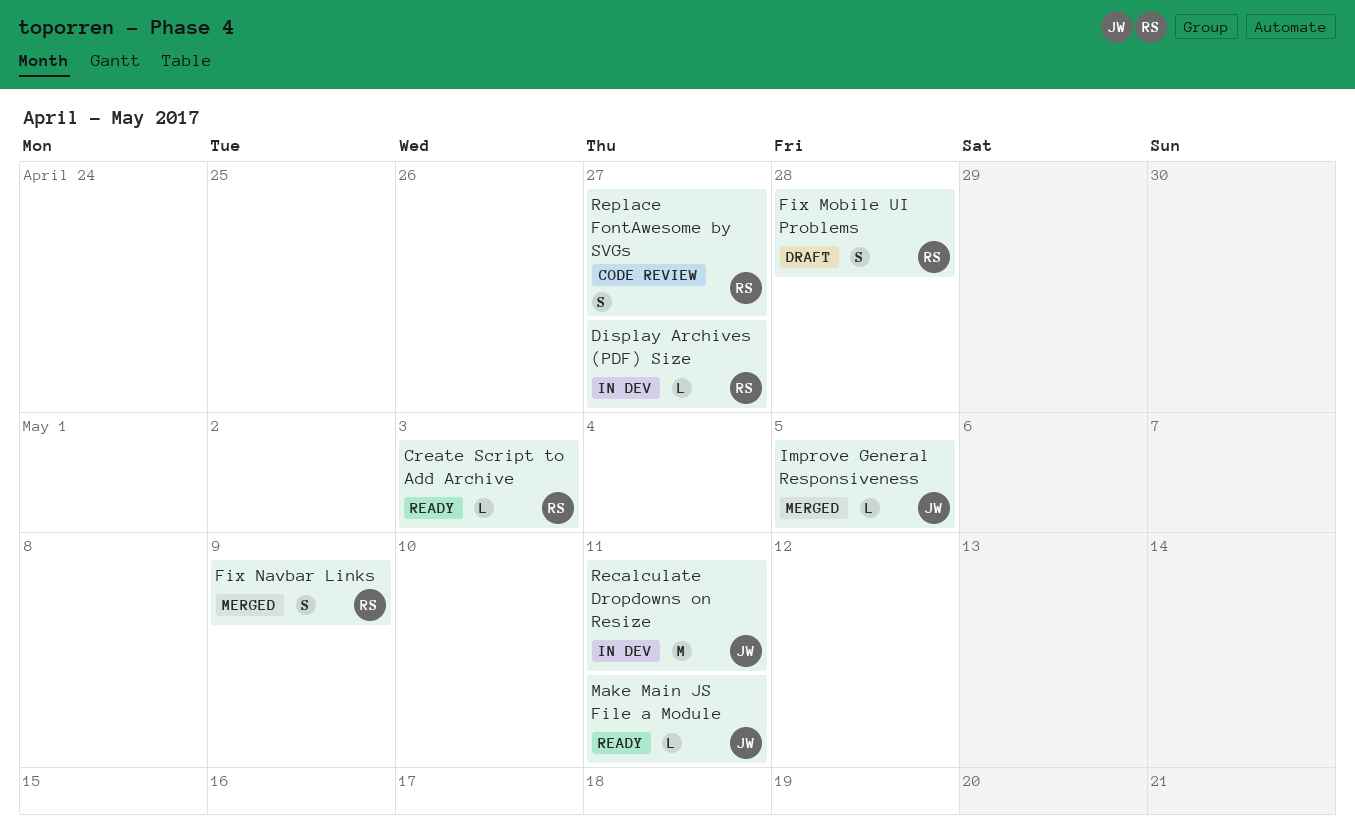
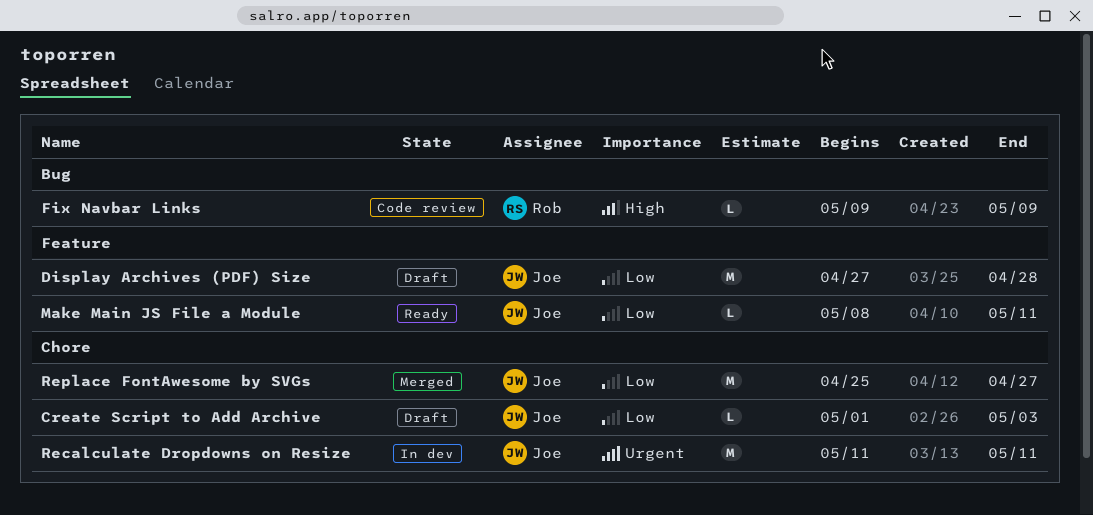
Create Script to Add Archive, status: Ready -> Draft
Create Script to Add Archive, owner: Rob -> Joe
Display Archives (PDF) Size, status: In dev -> Draft
Display Archives (PDF) Size, owner: Rob -> Joe
Display Archives (PDF) Size, estimate: L -> M
Display Archives (PDF) Size, due: Apr 27 -> Apr 28
Fix Mobile UI Problems: present -> none
Fix Navbar Links, status: Merged -> Code review
Fix Navbar Links, estimate: S -> L
Improve General Responsiveness: present -> none
Replace FontAwesome by SVGs, status: Code review -> Merged
Replace FontAwesome by SVGs, owner: Rob -> Joe
Replace FontAwesome by SVGs, estimate: S -> M

